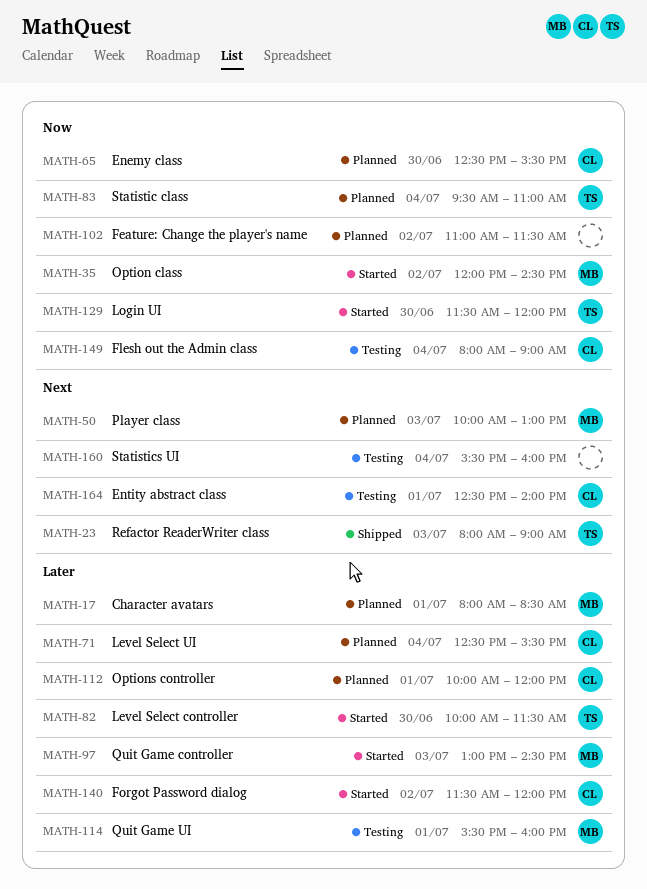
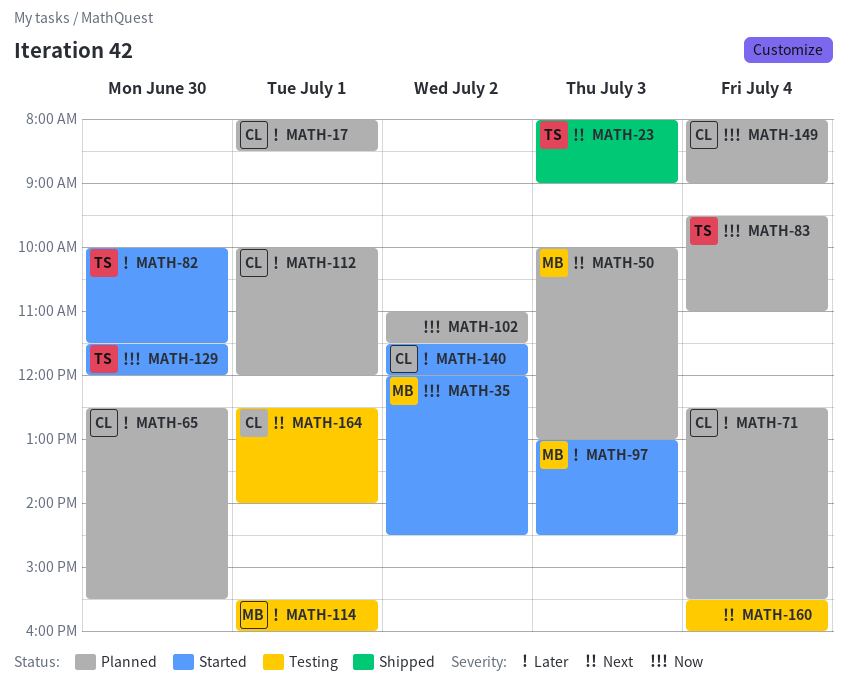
MATH-17, owner: MB -> CL
MATH-65, priority: Now -> Later
MATH-149, status: Testing -> Planned

